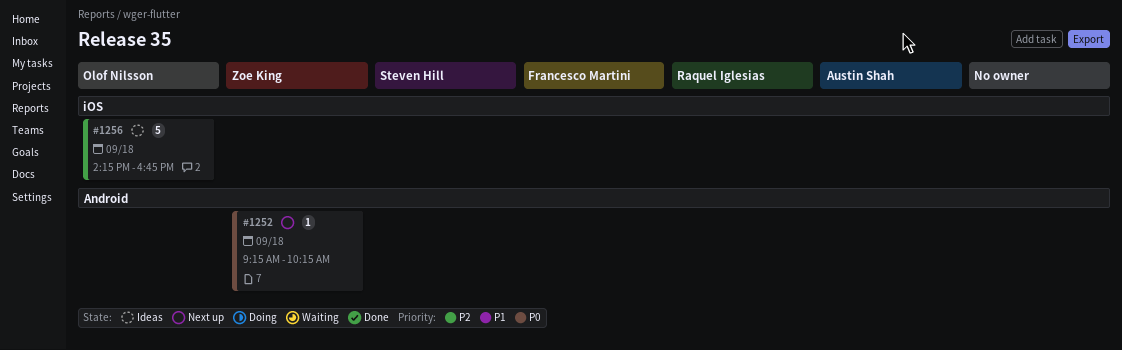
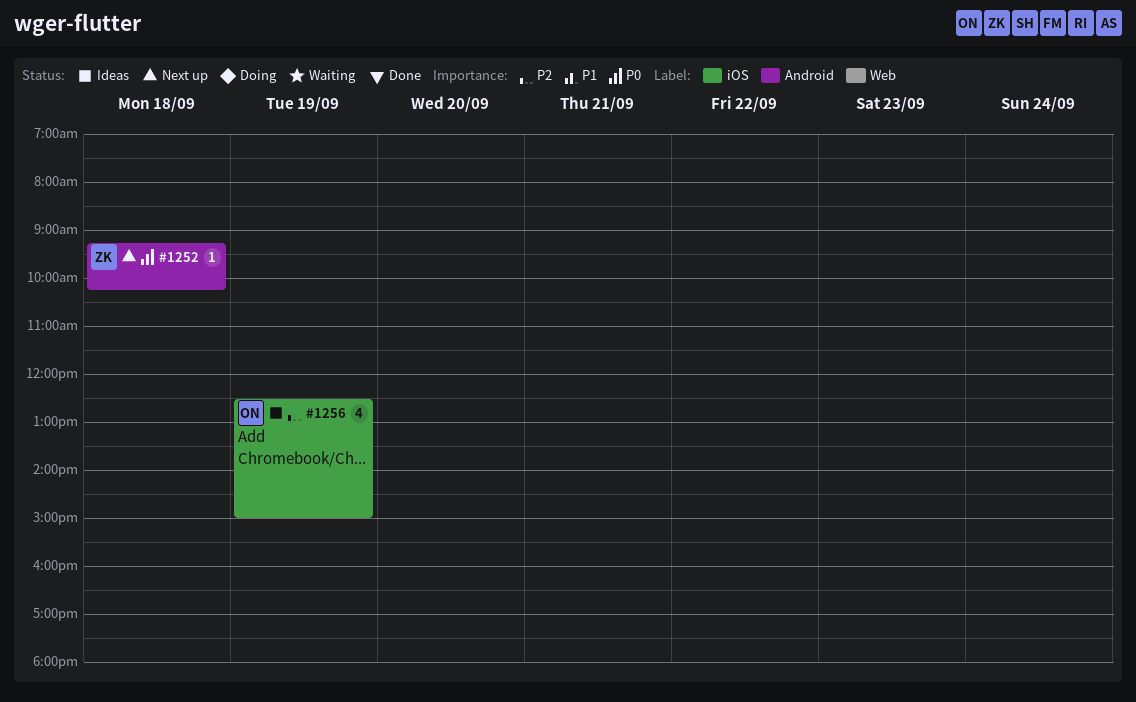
#1256, estimate: 5 -> 4
#1256, day: Sep 18 -> Sep 19
#1256, begins: 14:15 -> 12:30
#1256, ends: 16:45 -> 15:00

